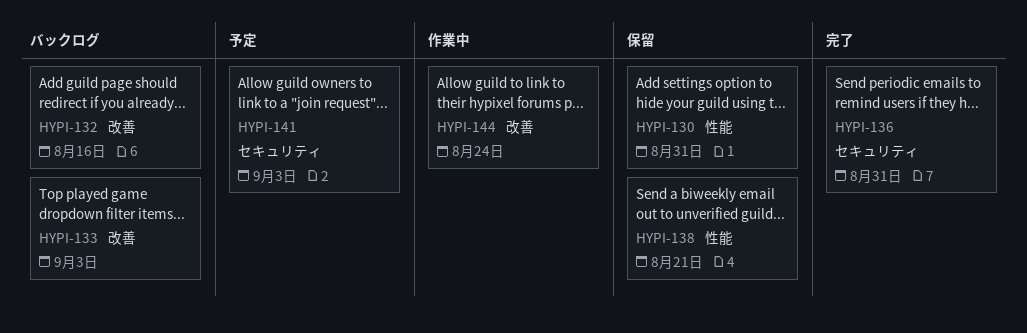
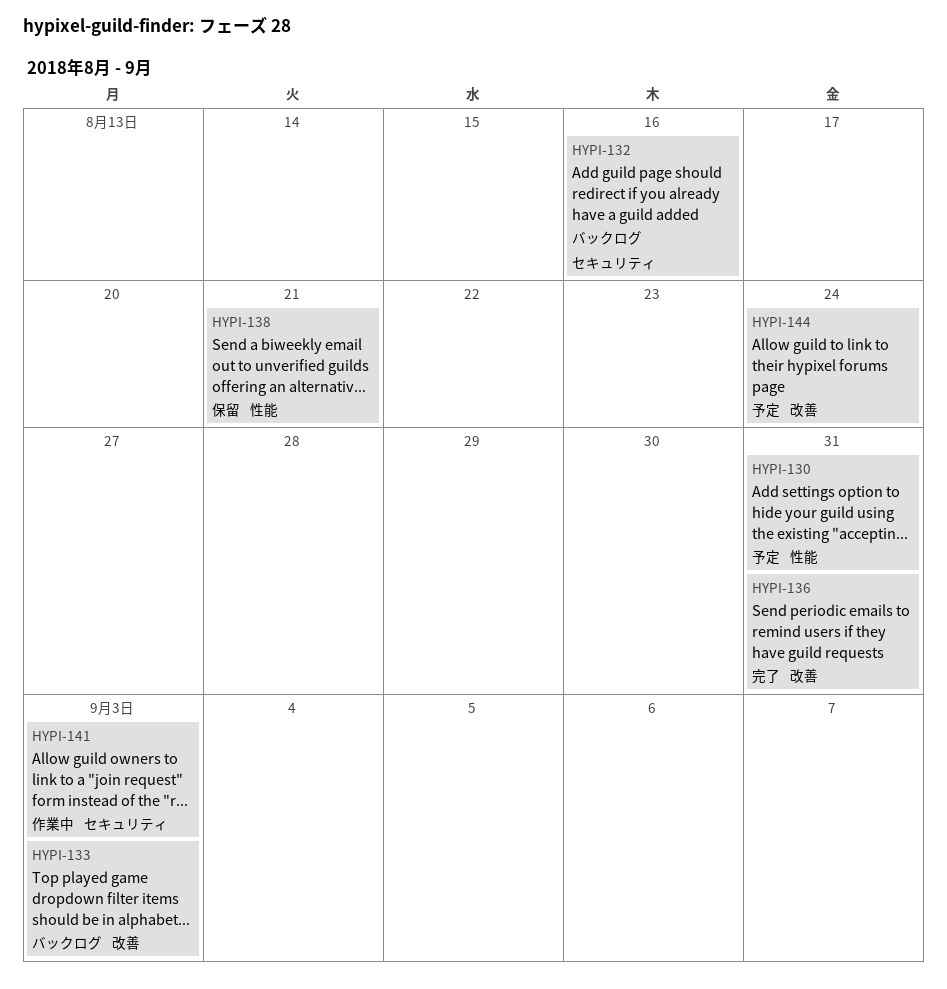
HYPI-130, status: 保留 -> 予定
HYPI-132, label: 改善 -> セキュリティ
HYPI-136, label: セキュリティ -> 改善
HYPI-141, status: 予定 -> 作業中
HYPI-144, status: 作業中 -> 予定

